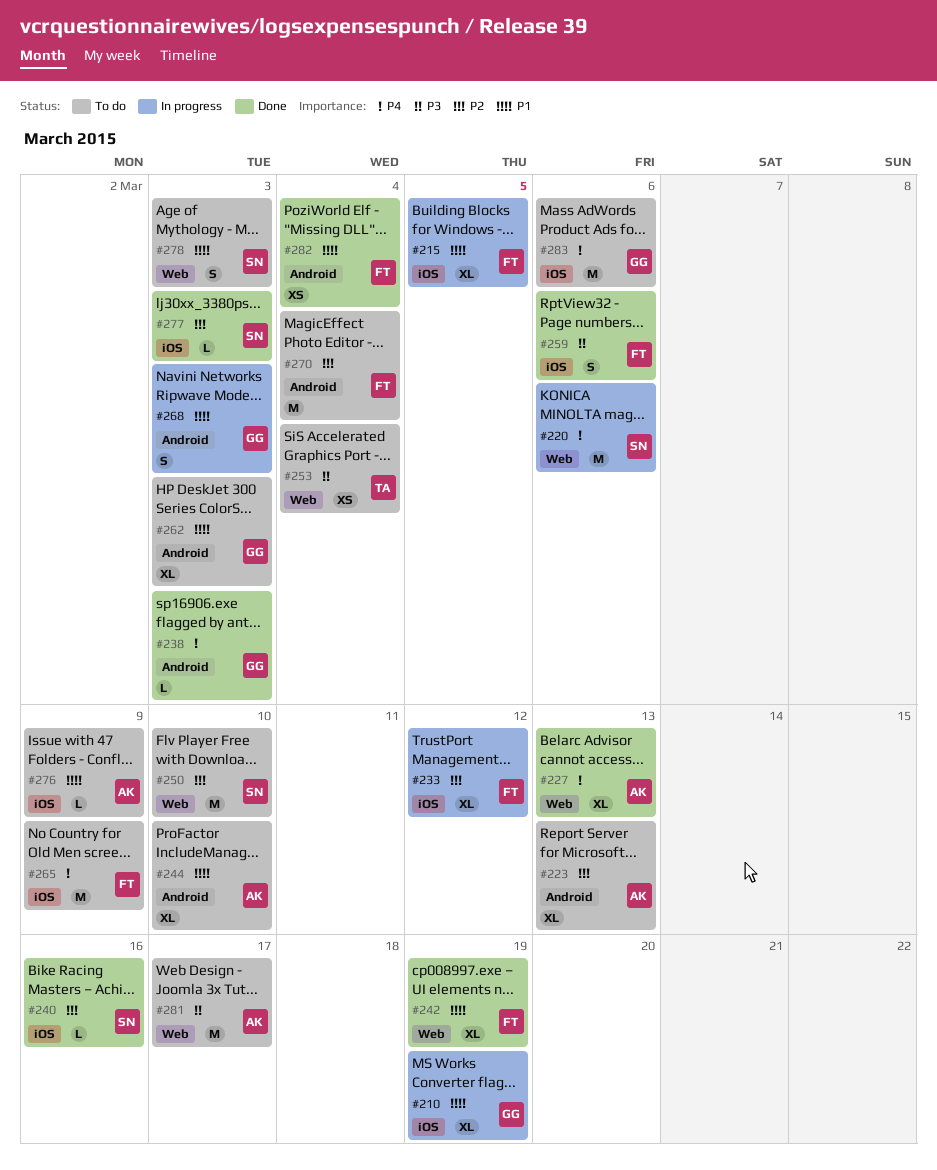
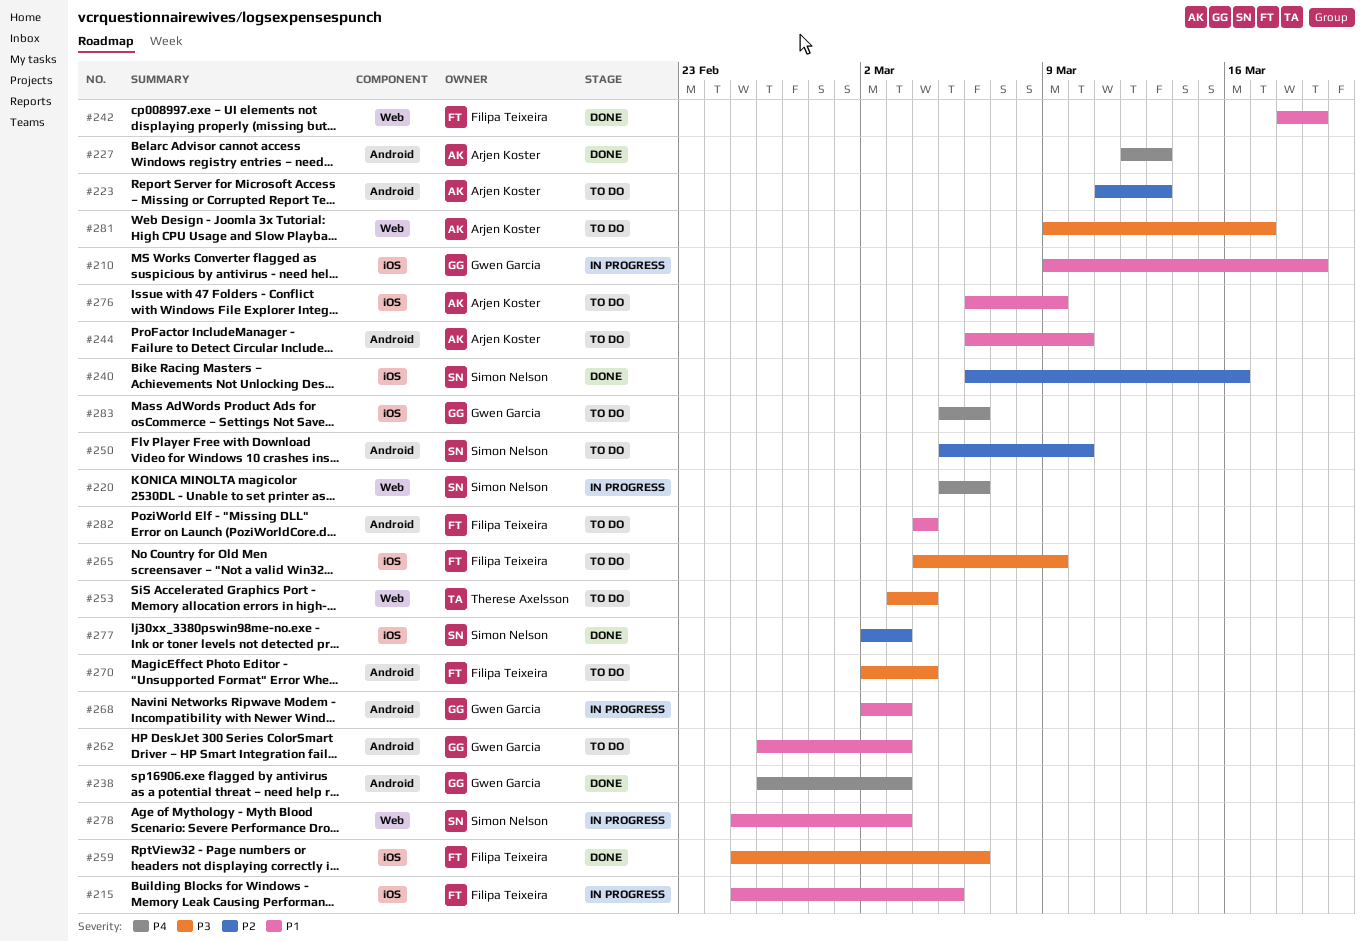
#227, label: Web -> Android
#233: present -> none
#250, label: Web -> Android
#265, priority: P4 -> P3
#270, priority: P2 -> P3
#278, status: To do -> In progress
#282, status: Done -> To do

